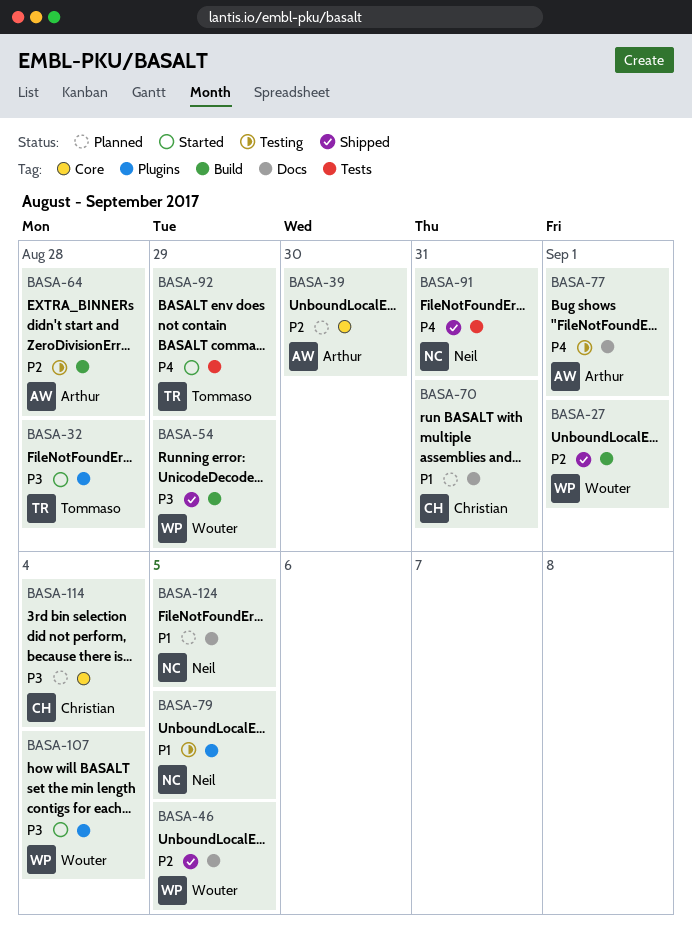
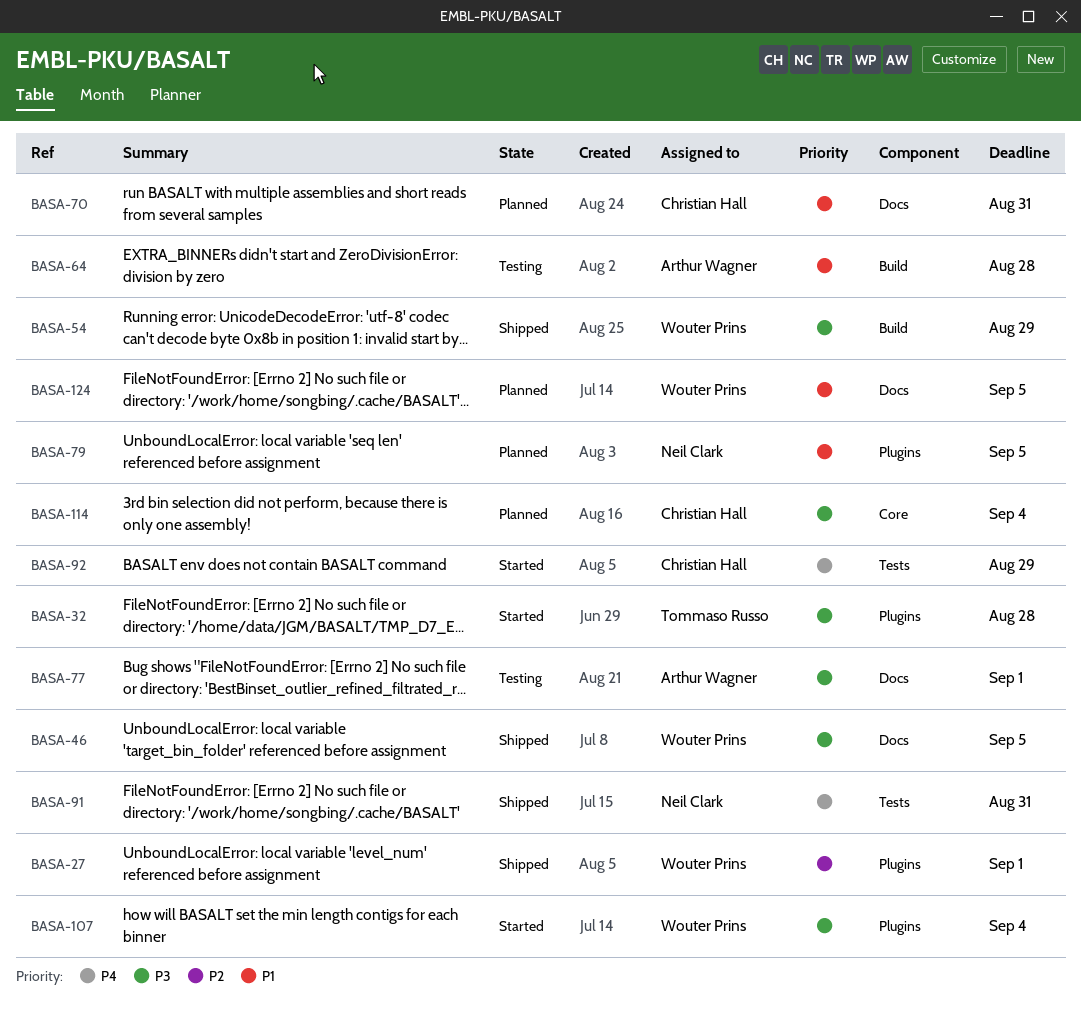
BASA-27, label: Build -> Plugins
BASA-39: present -> none
BASA-46, priority: P2 -> P3
BASA-64, priority: P2 -> P1
BASA-77, priority: P4 -> P3
BASA-79, status: Testing -> Planned
BASA-92, owner: Tommaso Russo -> Christian Hall
BASA-124, owner: Neil Clark -> Wouter Prins

